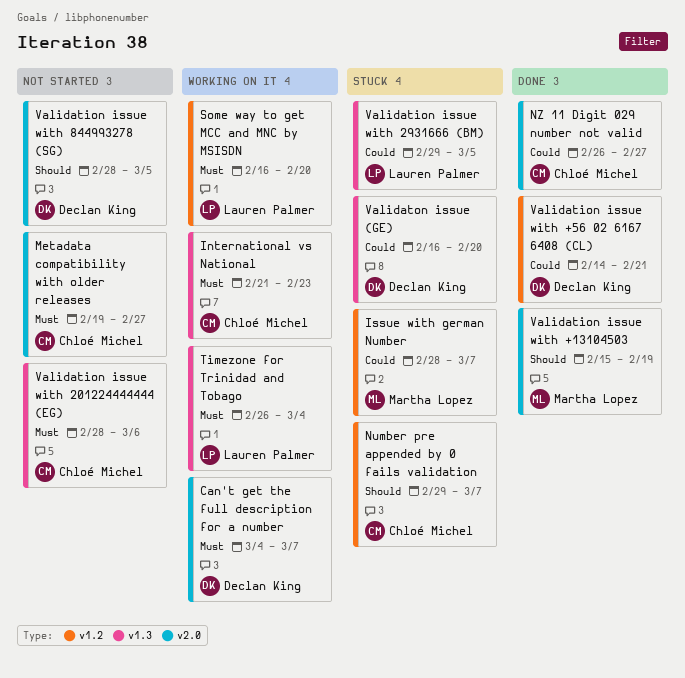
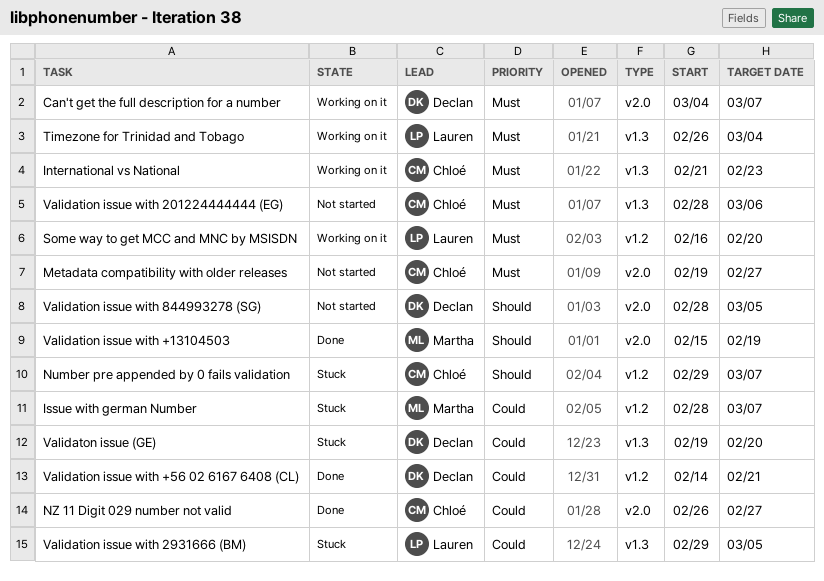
Validaton issue (GE), start: Feb 16 -> Feb 19

